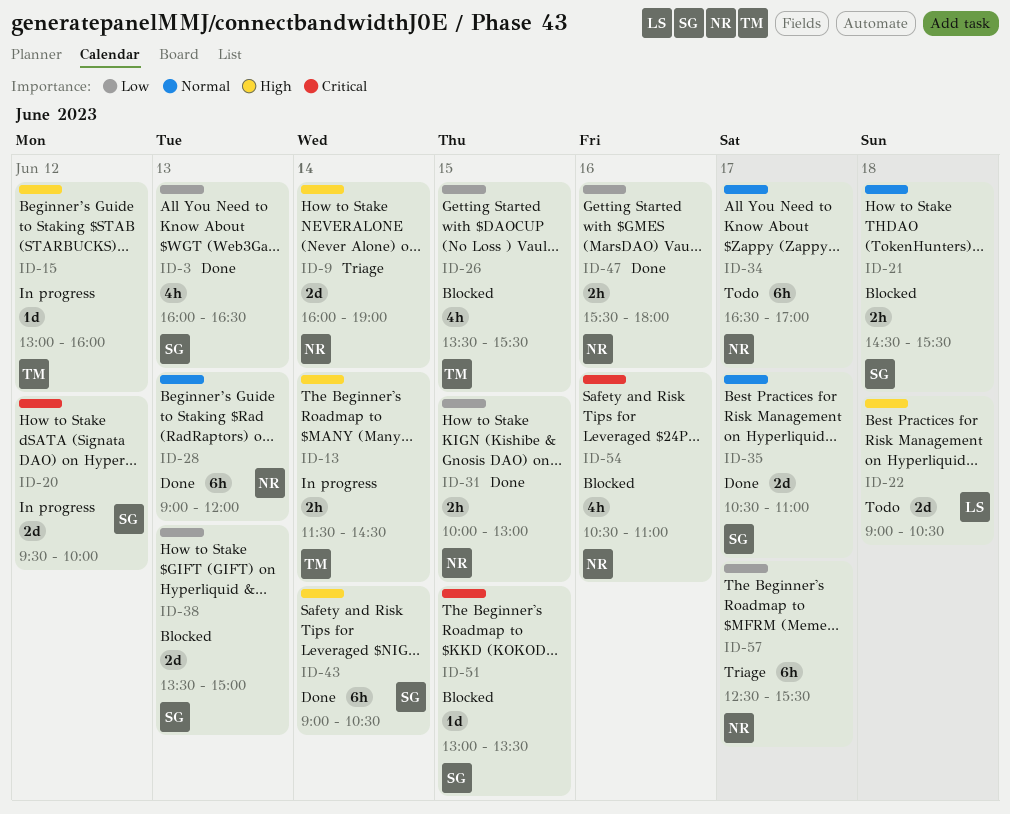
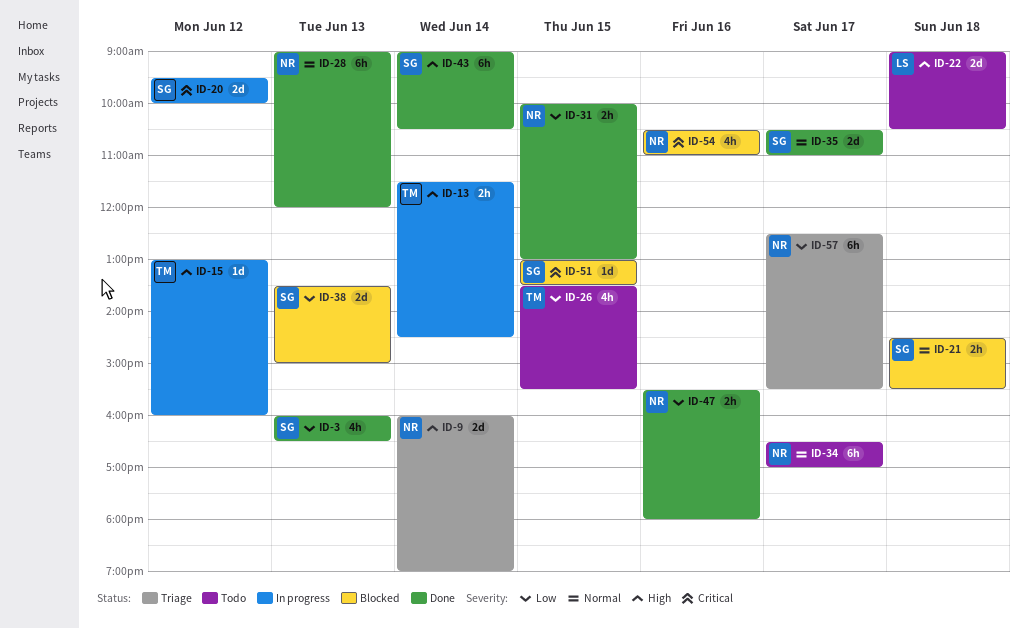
ID-26, status: Blocked -> Todo

